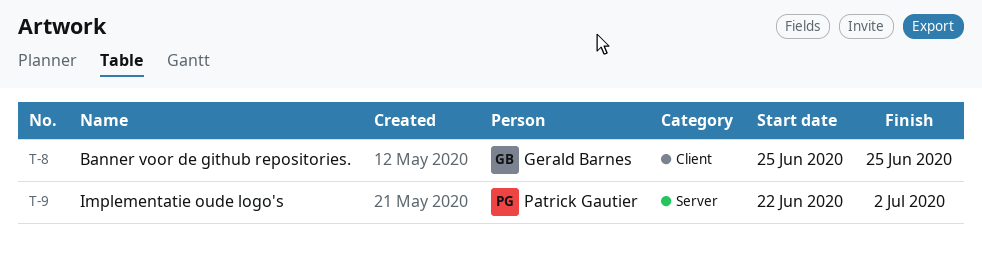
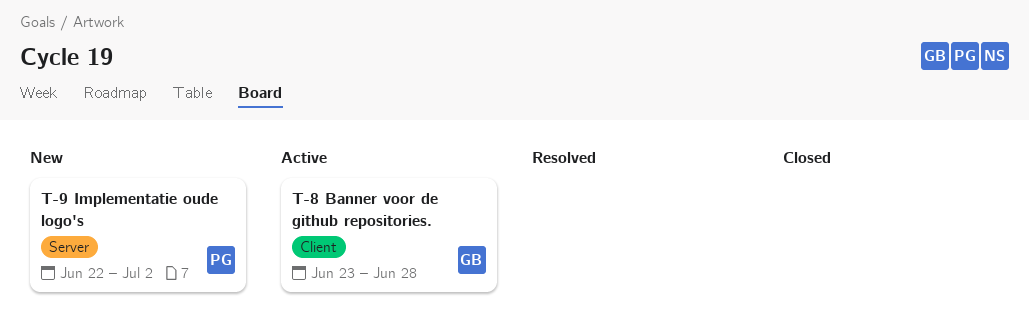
T-8, start: Jun 25 -> Jun 23
T-8, due: Jun 25 -> Jun 28

